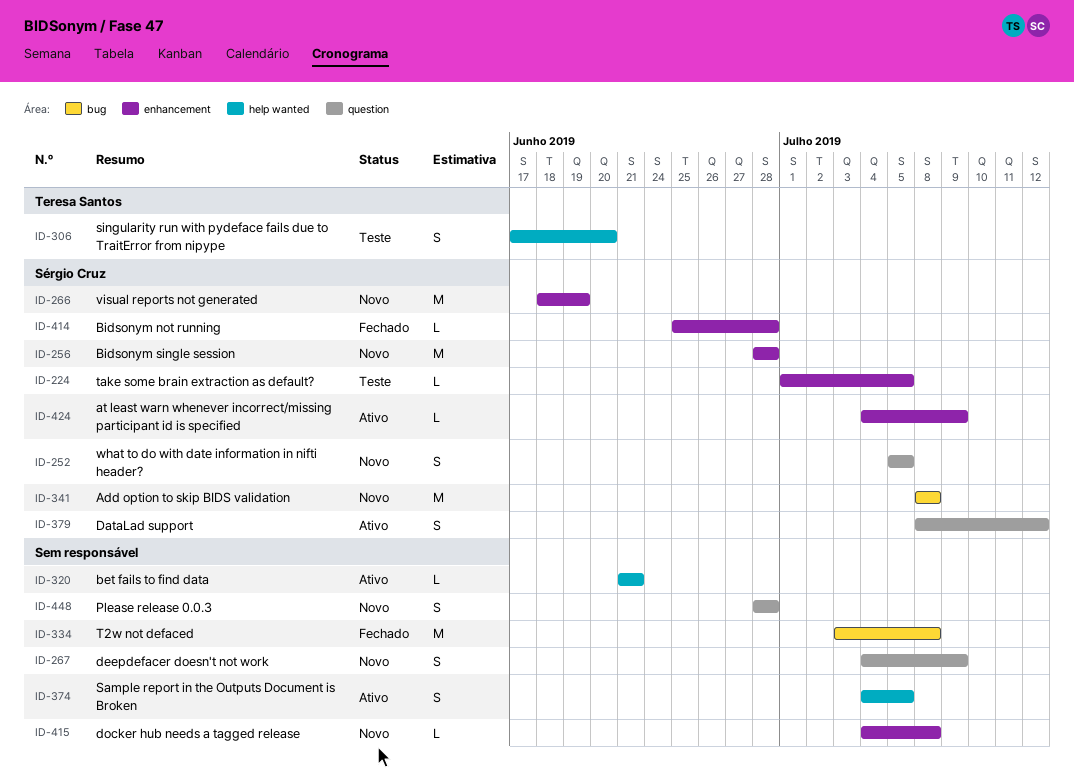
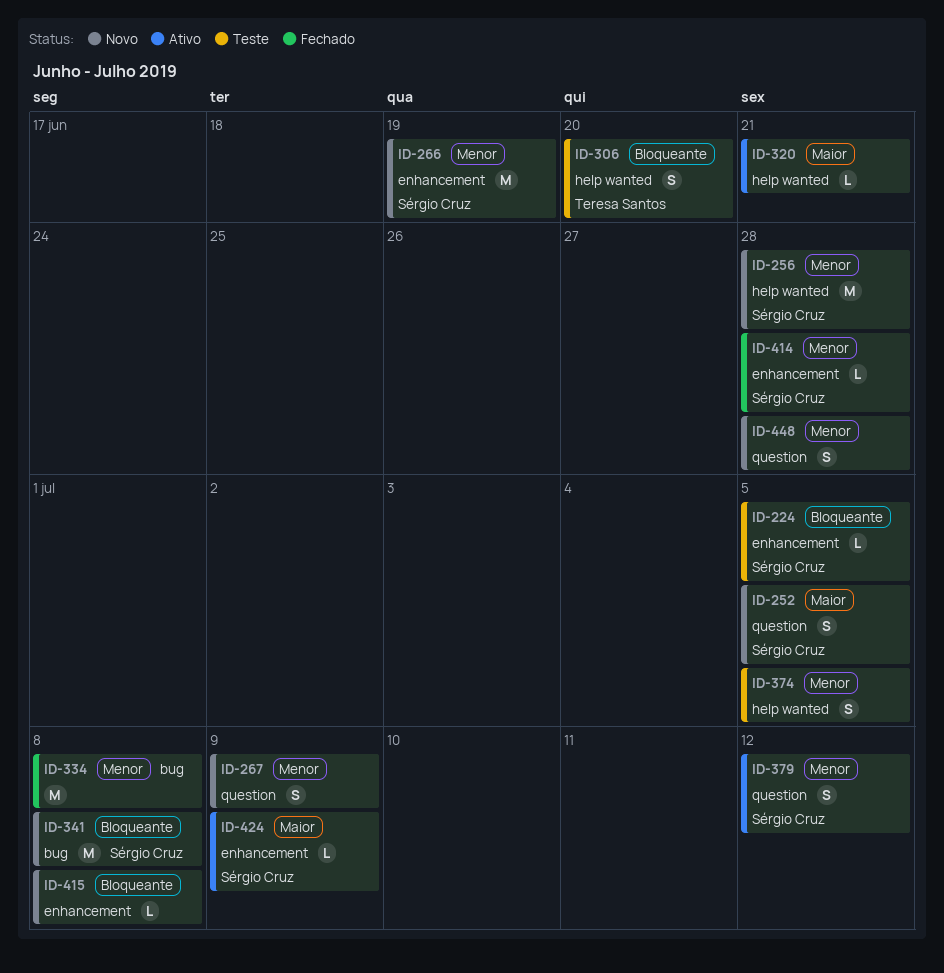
ID-256, label: enhancement -> help wanted
ID-374, status: Ativo -> Teste

